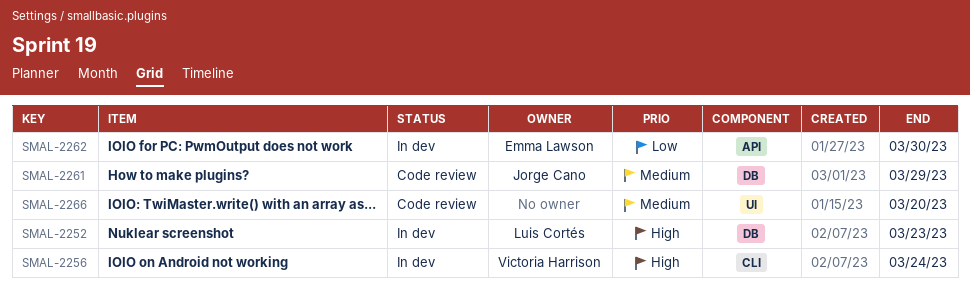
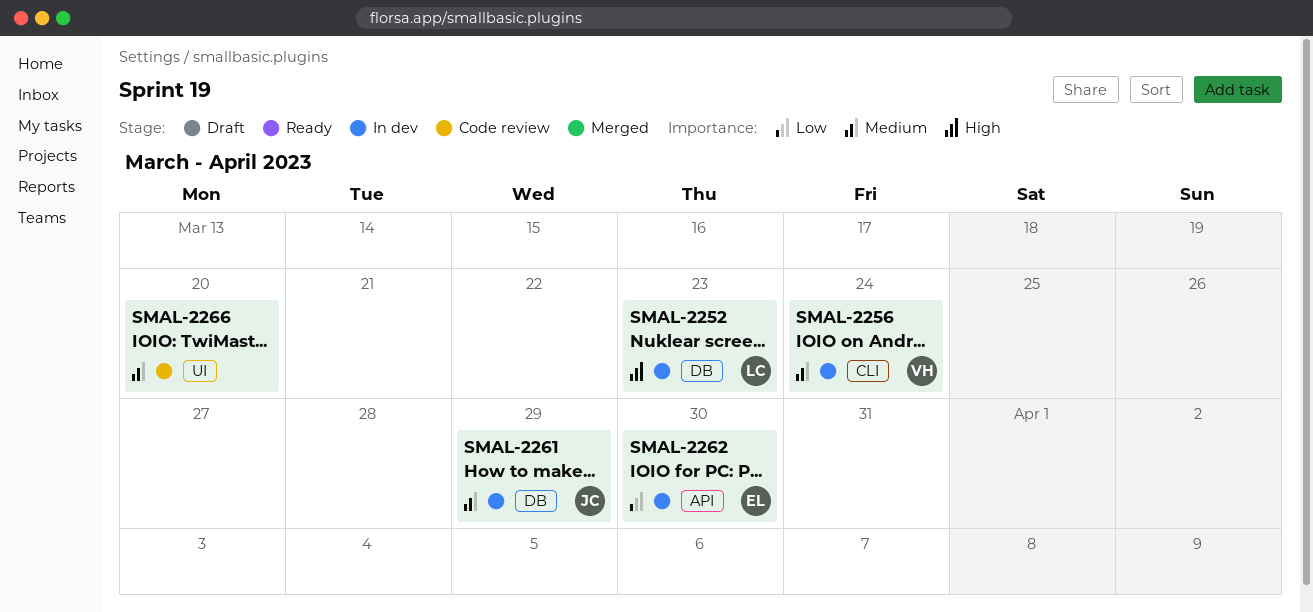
SMAL-2256, priority: High -> Medium
SMAL-2261, status: Code review -> In dev

